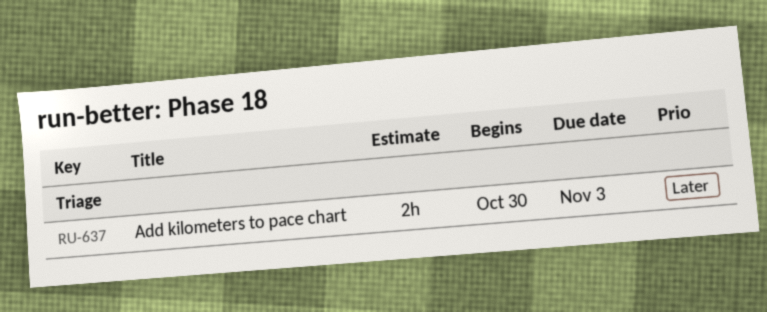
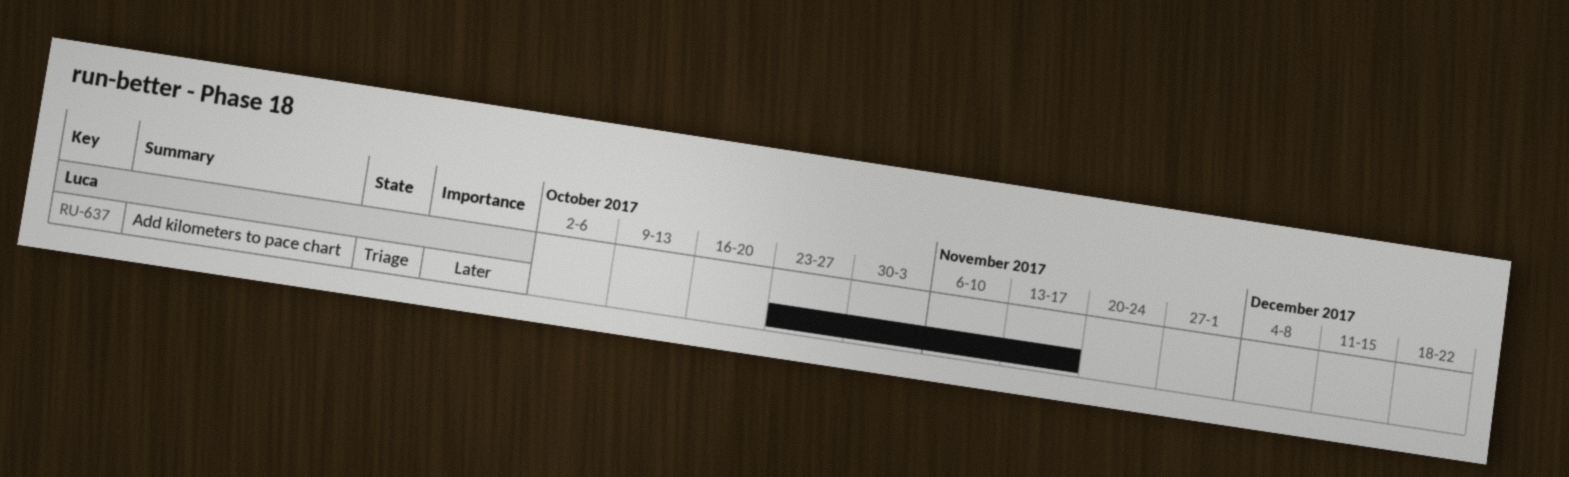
RU-637, start: Oct 30 -> Oct 23
RU-637, due: Nov 3 -> Nov 17

